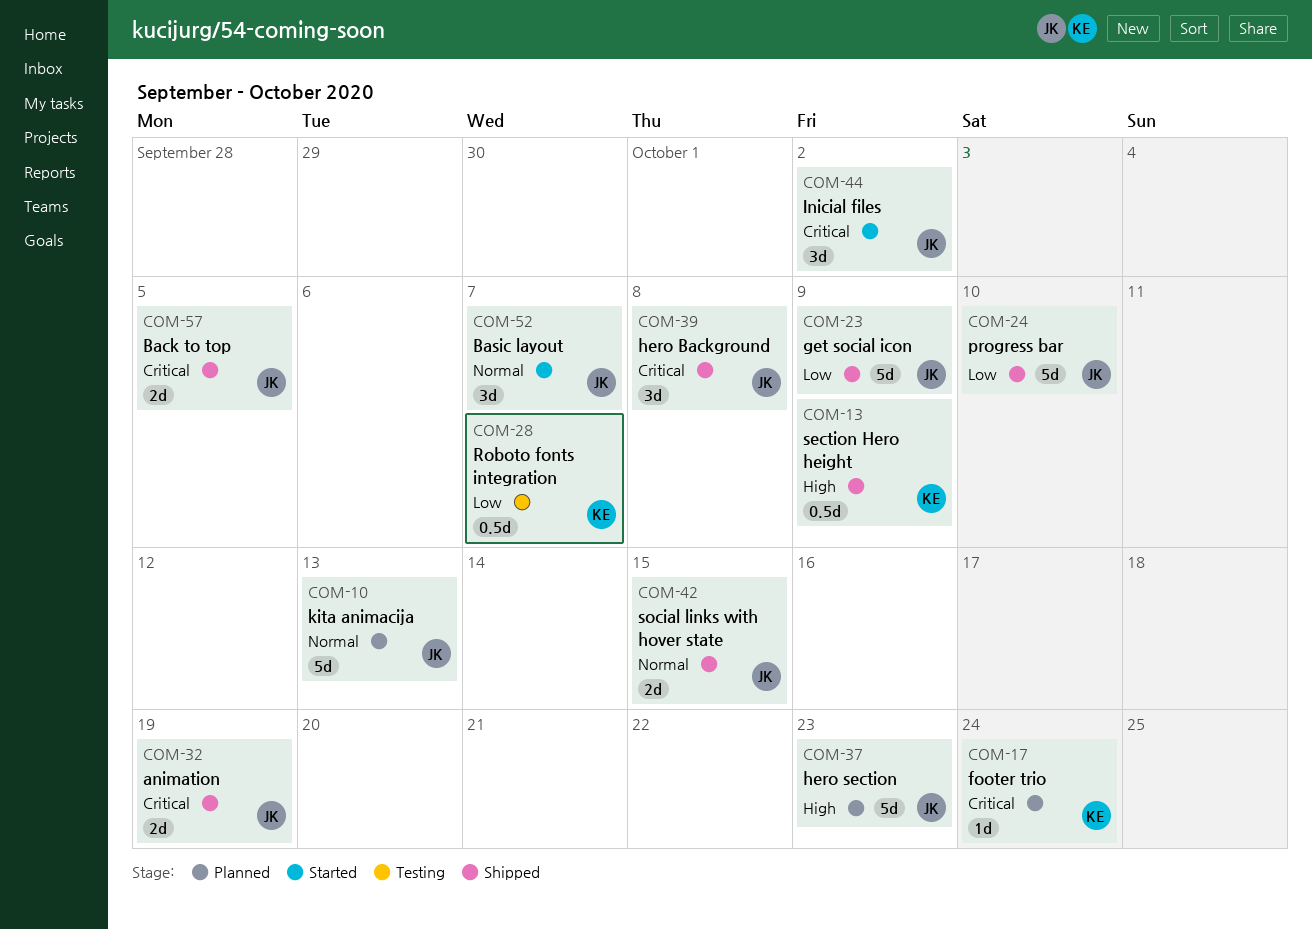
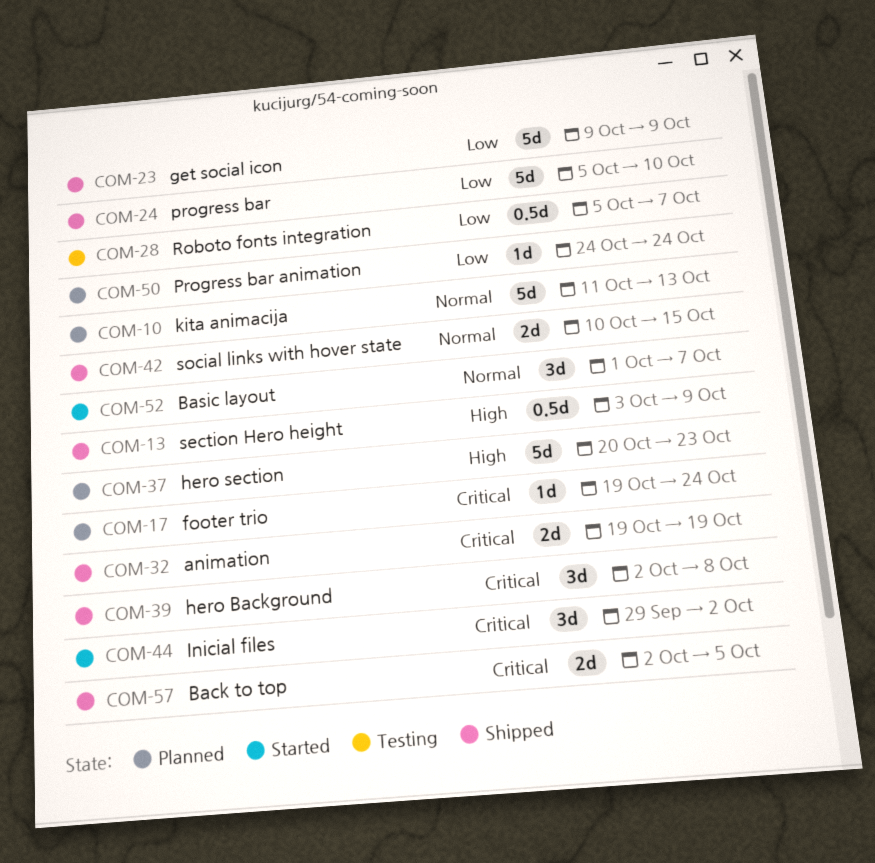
COM-50: none -> present

